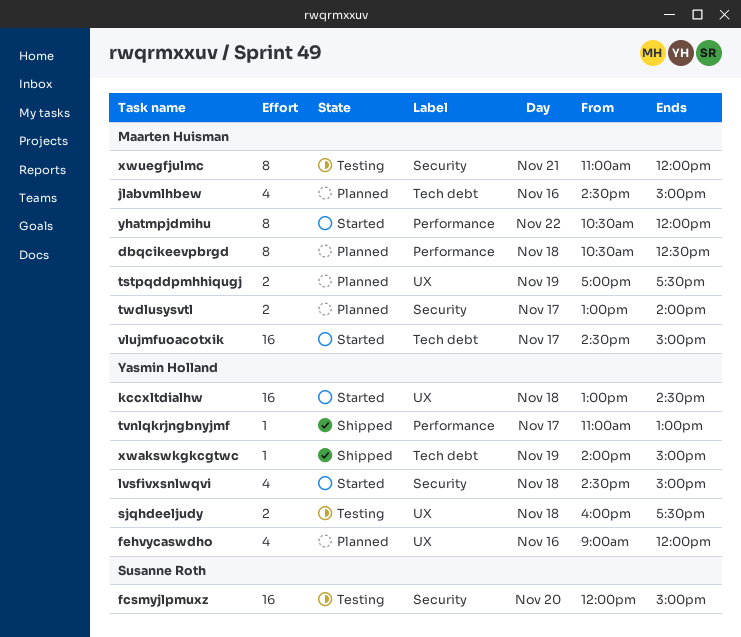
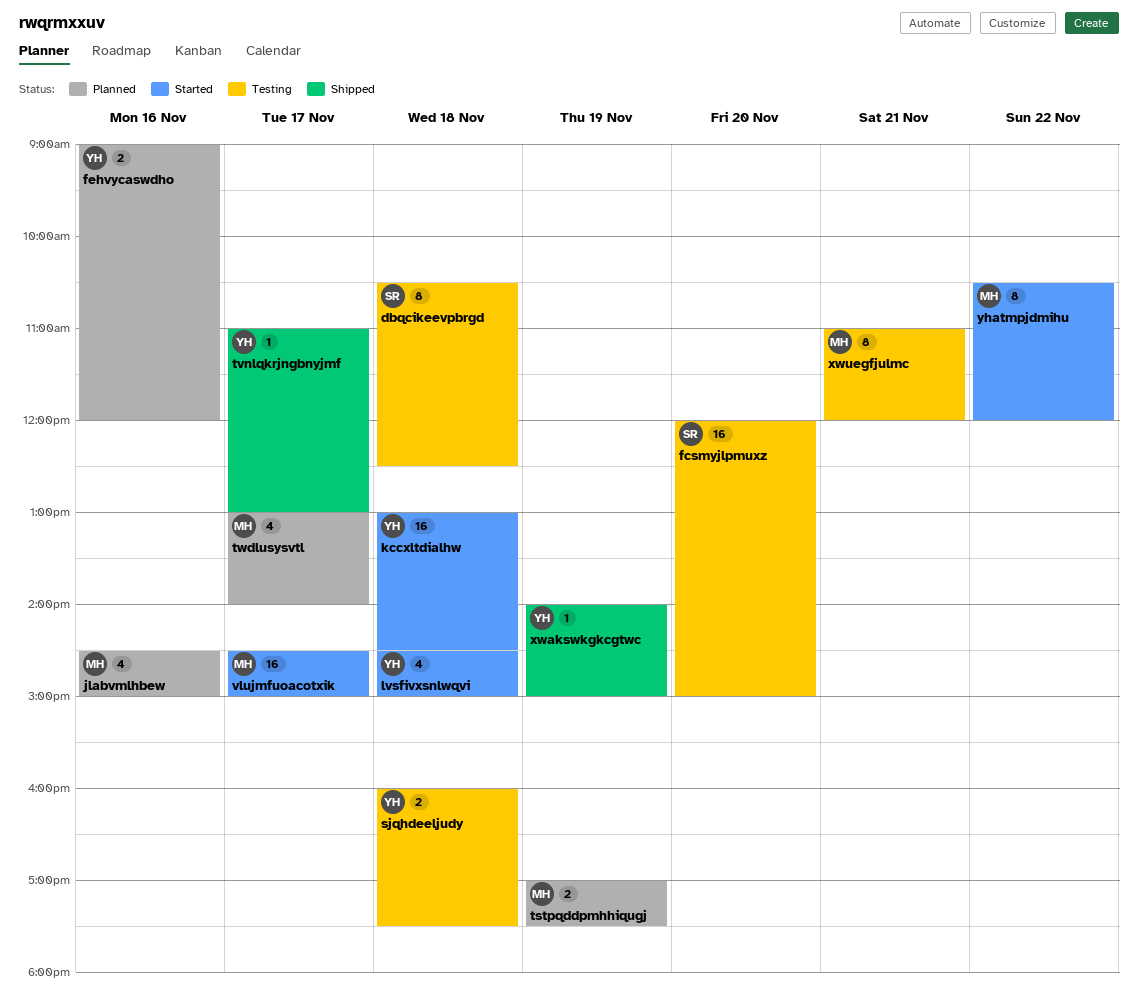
dbqcikeevpbrgd, status: Planned -> Testing
dbqcikeevpbrgd, owner: Maarten Huisman -> Susanne Roth
fehvycaswdho, estimate: 4 -> 2
twdlusysvtl, estimate: 2 -> 4

